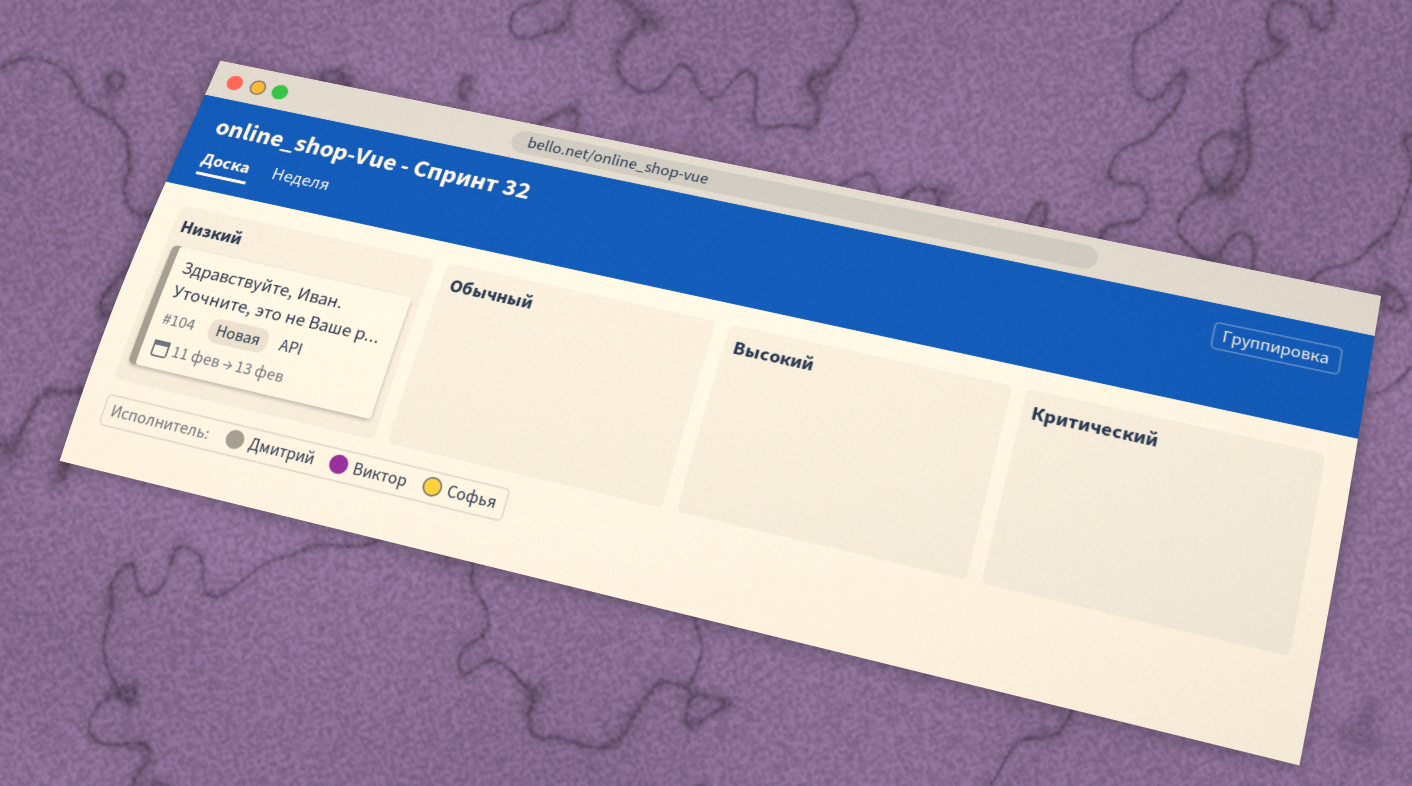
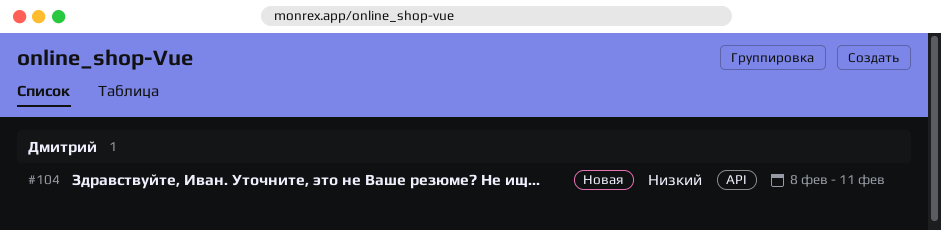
#104, start: Feb 11 -> Feb 8
#104, due: Feb 13 -> Feb 11

